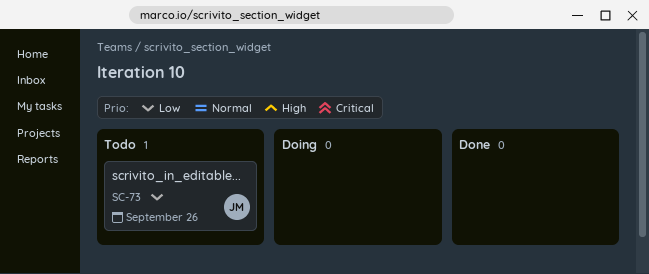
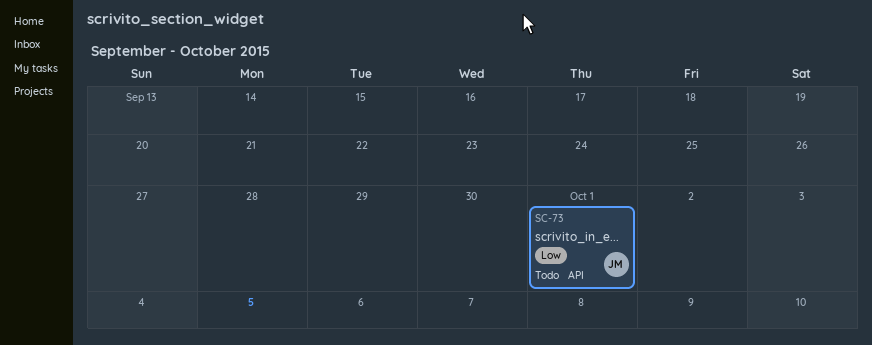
SC-73, due: Sep 26 -> Oct 1

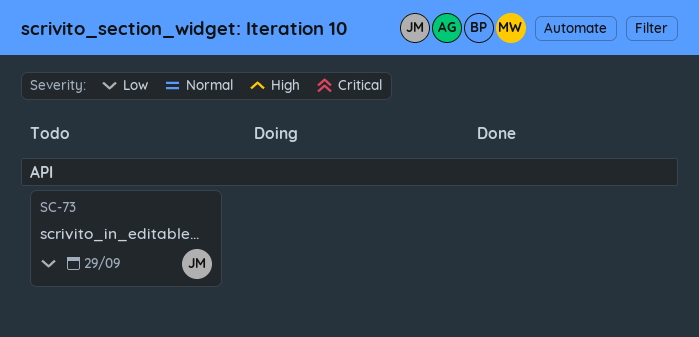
SC-73, due: Oct 1 -> Sep 29

